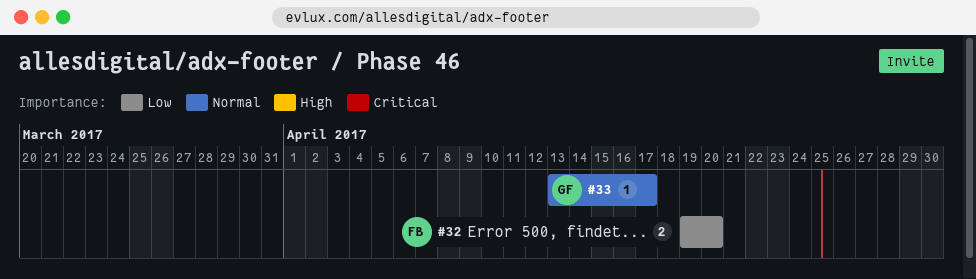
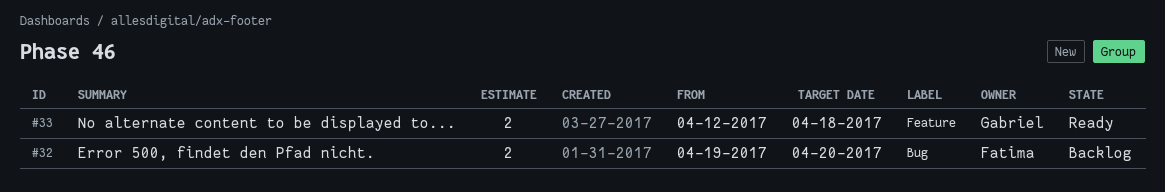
#33, estimate: 1 -> 2
#33, start: Apr 13 -> Apr 12
#33, due: Apr 17 -> Apr 18

